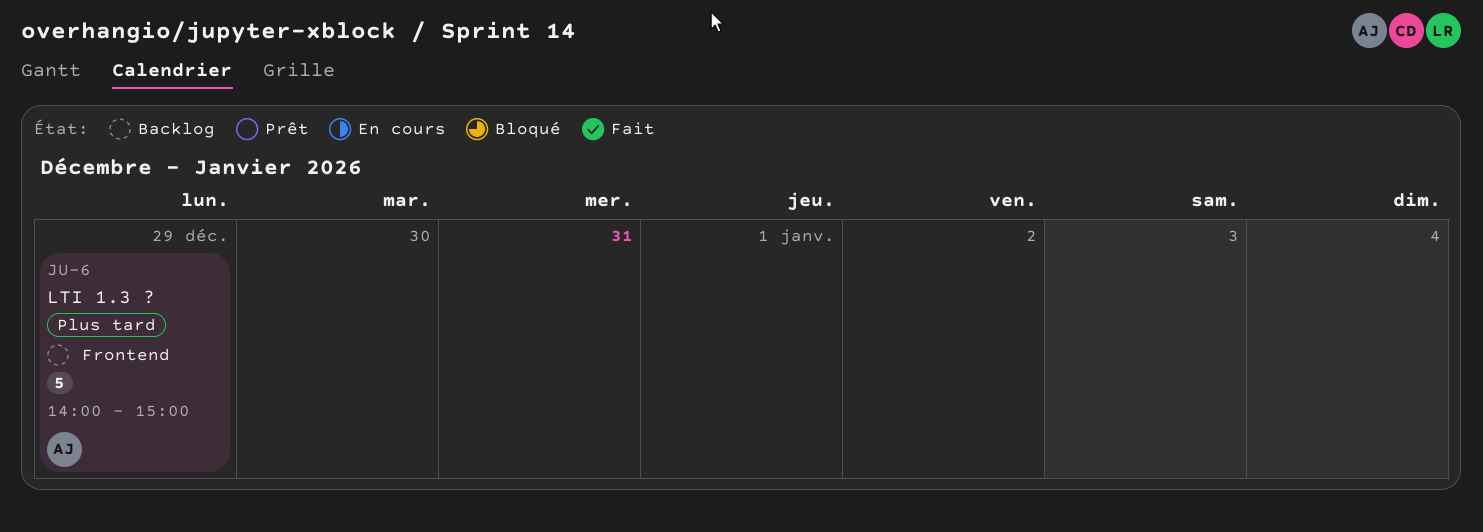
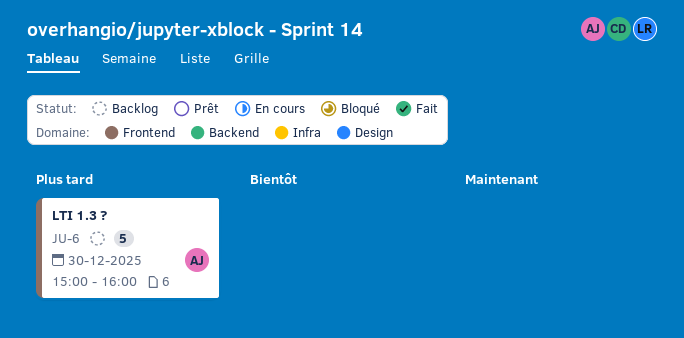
JU-6, day: Dec 29 -> Dec 30
JU-6, begins: 14:00 -> 15:00
JU-6, ends: 15:00 -> 16:00

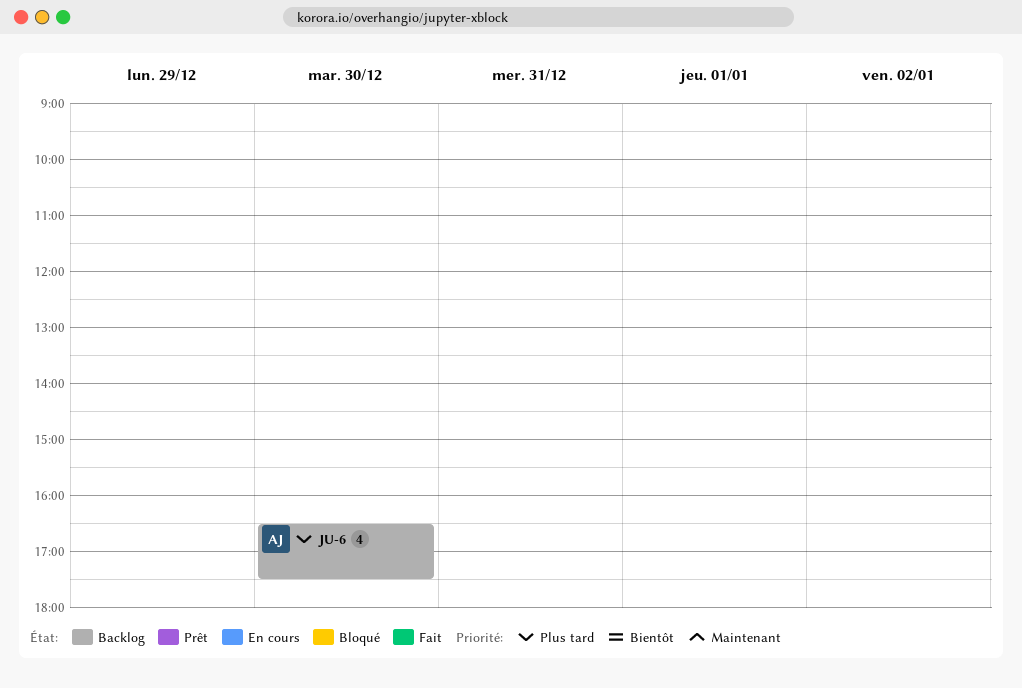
JU-6, estimate: 5 -> 4
JU-6, begins: 15:00 -> 16:30
JU-6, ends: 16:00 -> 17:30

